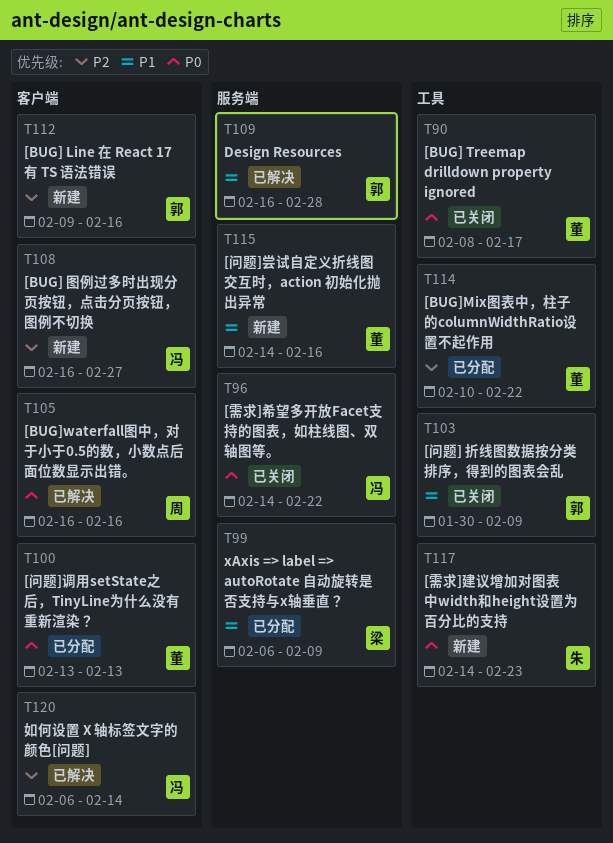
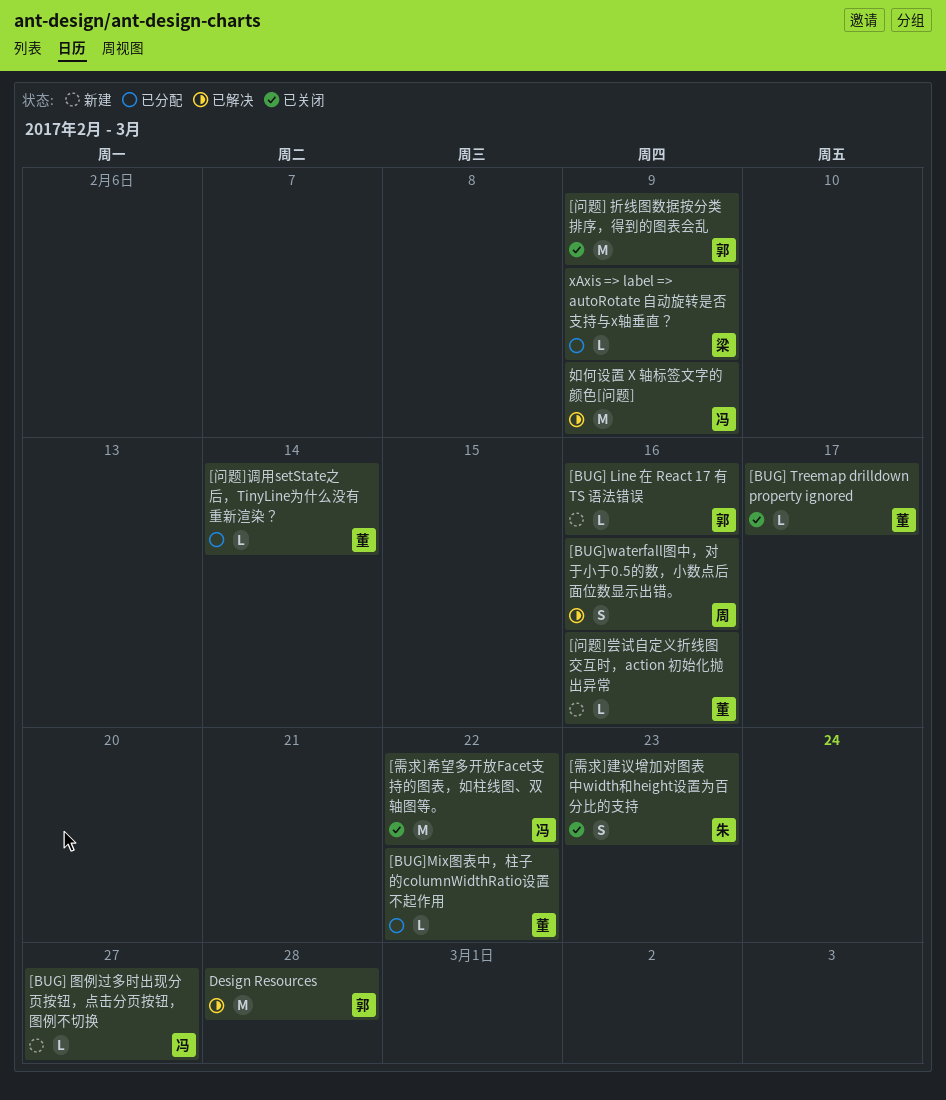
[问题]调用setState之后，TinyLine为什么没有重新渲染？, due: Feb 13 -> Feb 14
[需求]建议增加对图表中width和height设置为百分比的支持, status: 新建 -> 已关闭
如何设置 X 轴标签文字的颜色[问题], due: Feb 14 -> Feb 9

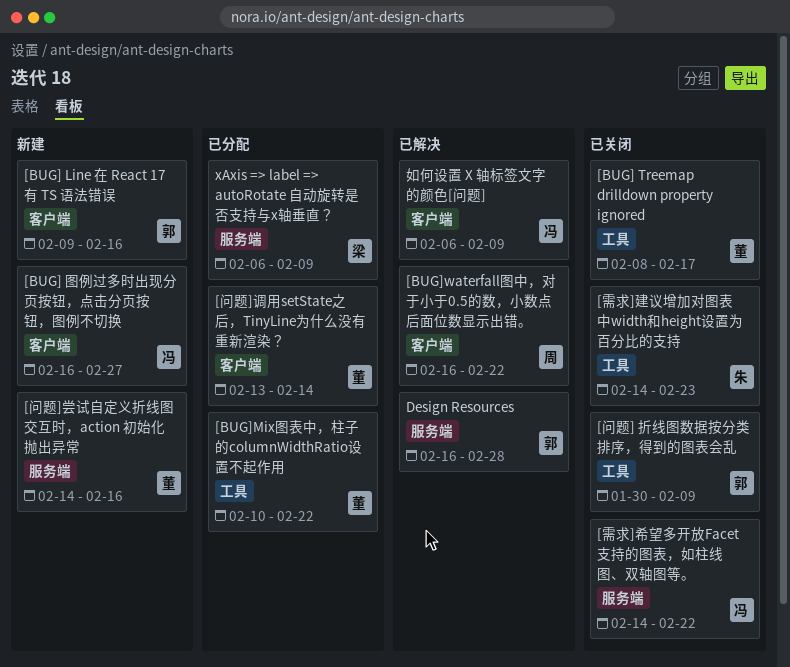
[BUG]waterfall图中，对于小于0.5的数，小数点后面位数显示出错。, due: Feb 16 -> Feb 22

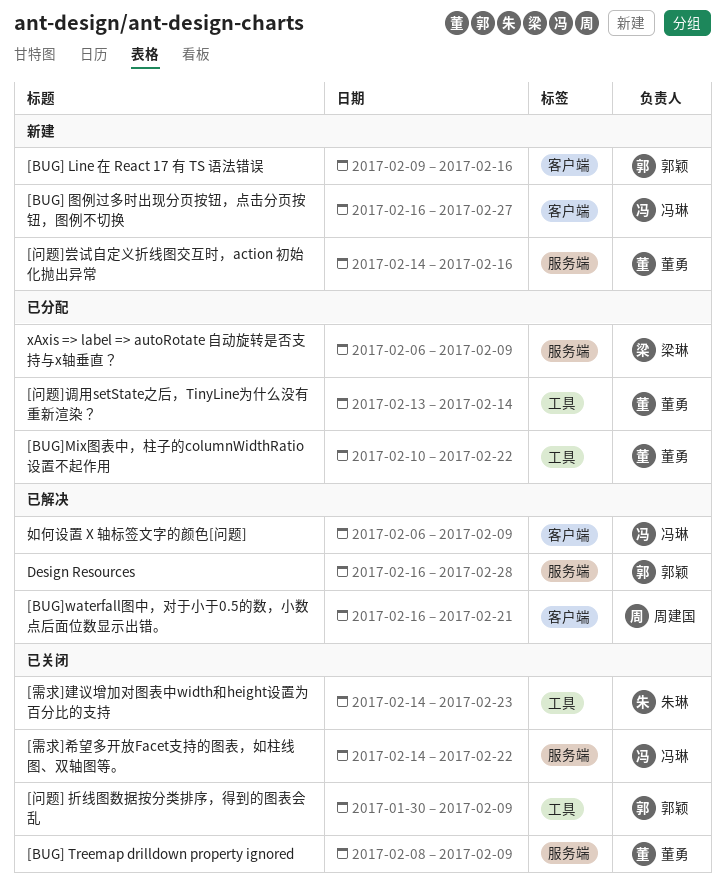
[BUG] Treemap drilldown property ignored, label: 工具 -> 服务端
[BUG] Treemap drilldown property ignored, due: Feb 17 -> Feb 9
[BUG]waterfall图中，对于小于0.5的数，小数点后面位数显示出错。, due: Feb 22 -> Feb 21
[问题]调用setState之后，TinyLine为什么没有重新渲染？, label: 客户端 -> 工具

